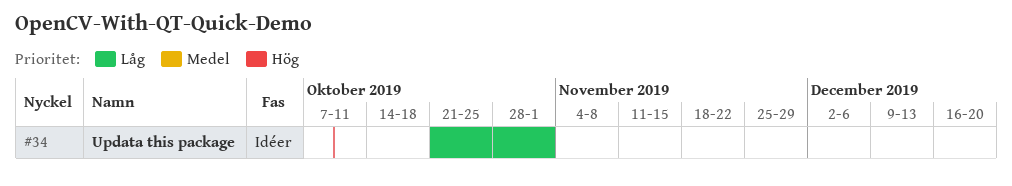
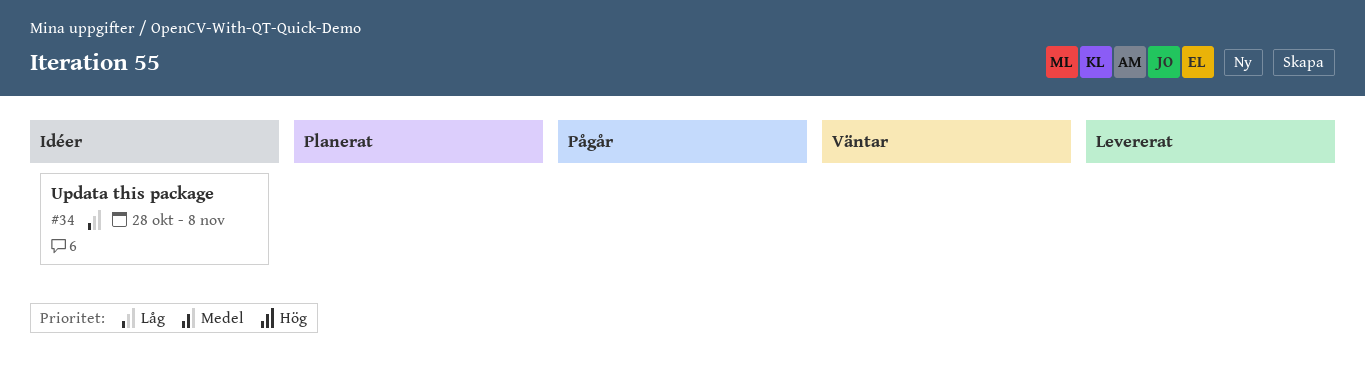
#34, start: Oct 21 -> Oct 28
#34, due: Nov 1 -> Nov 8

